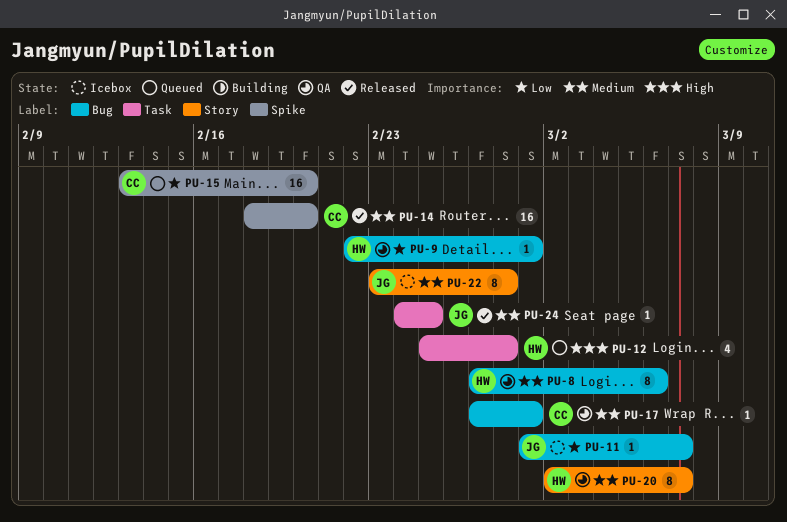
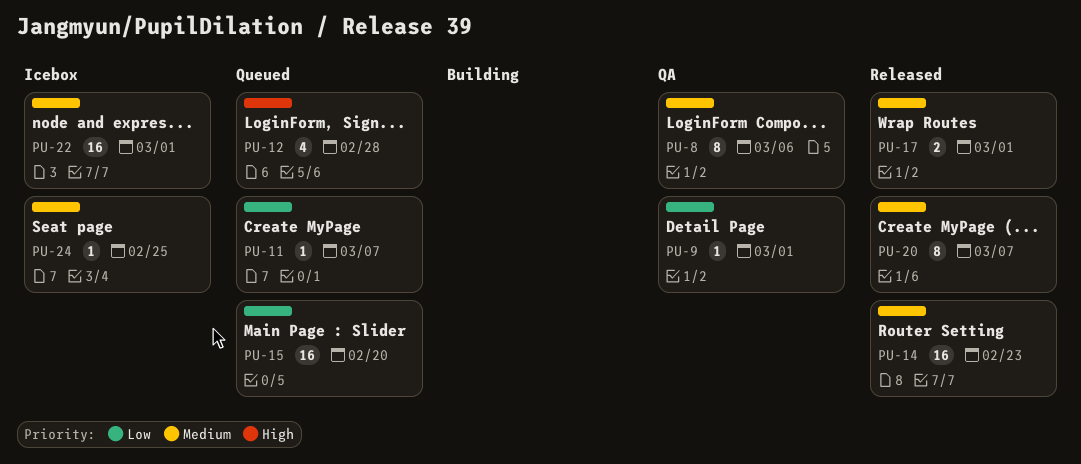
PU-11, status: Icebox -> Queued
PU-14, due: Feb 20 -> Feb 23
PU-17, status: QA -> Released
PU-17, estimate: 1 -> 2
PU-20, status: QA -> Released
PU-22, estimate: 8 -> 16
PU-22, due: Feb 28 -> Mar 1
PU-24, status: Released -> Icebox

